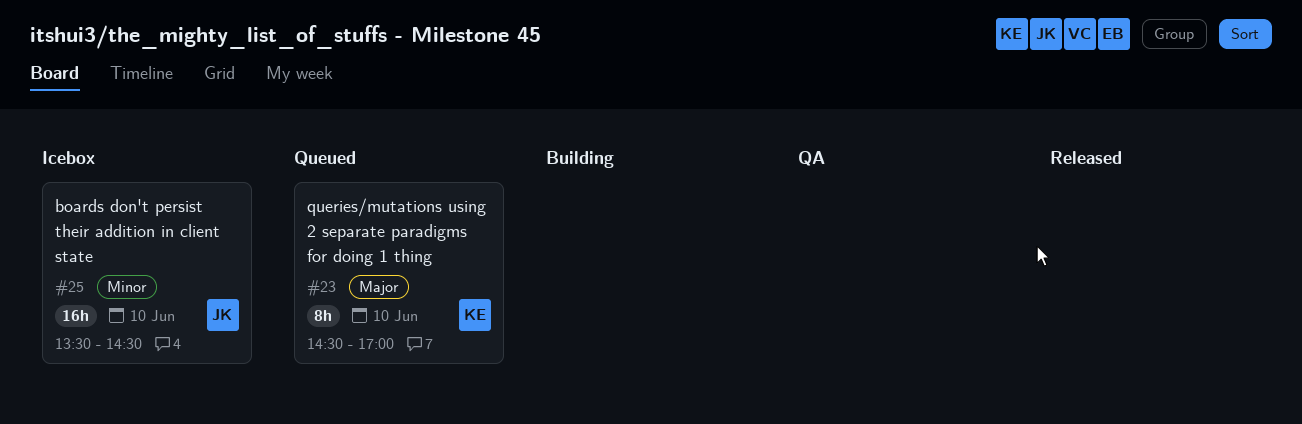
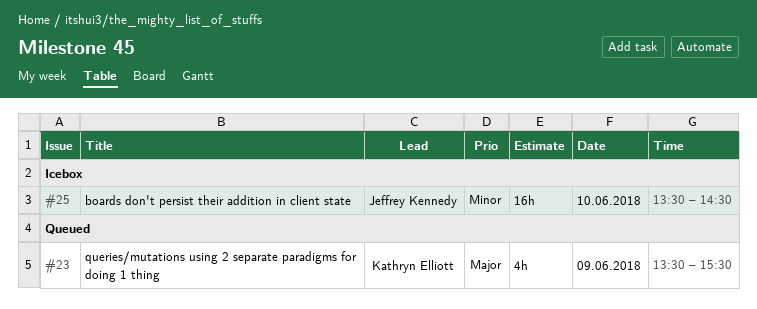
#23, estimate: 8h -> 4h
#23, day: Jun 10 -> Jun 9
#23, begins: 14:30 -> 13:30
#23, ends: 17:00 -> 15:30

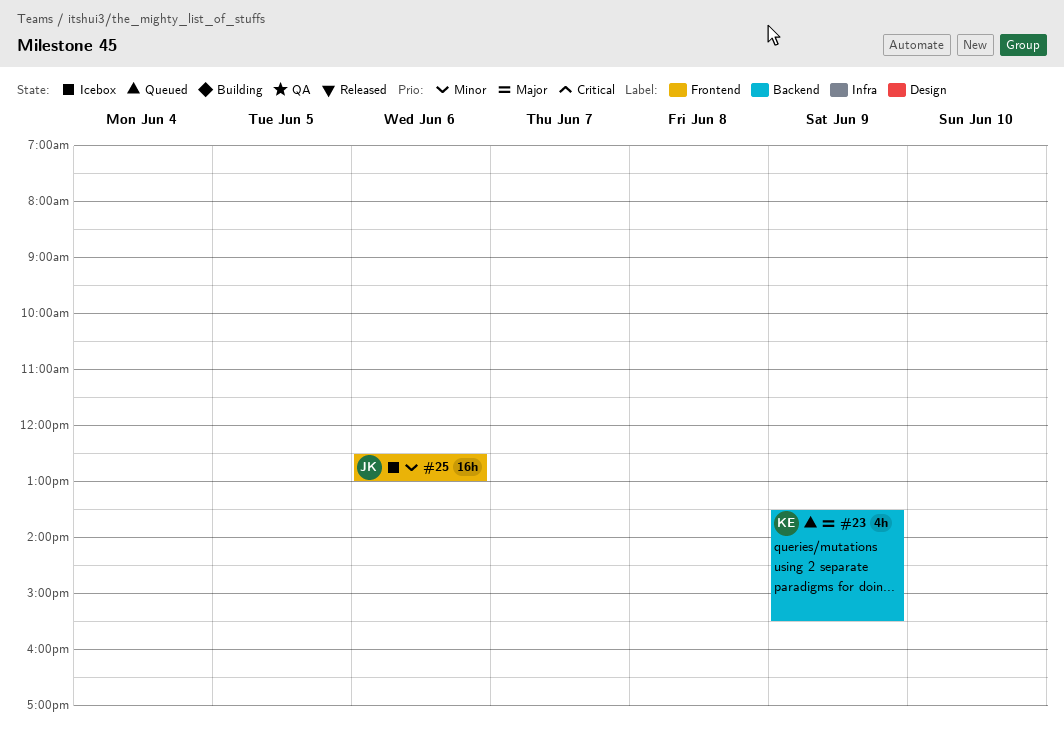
#25, day: Jun 10 -> Jun 6
#25, begins: 13:30 -> 12:30
#25, ends: 14:30 -> 13:00

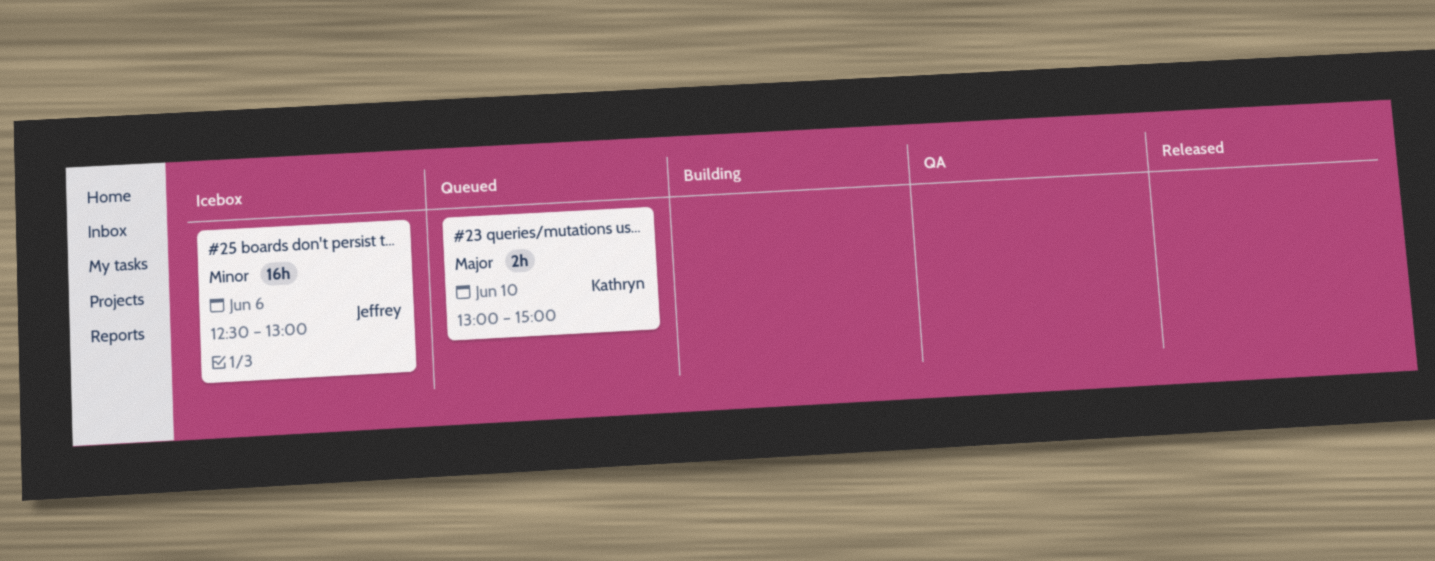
#23, estimate: 4h -> 2h
#23, day: Jun 9 -> Jun 10
#23, begins: 13:30 -> 13:00
#23, ends: 15:30 -> 15:00

